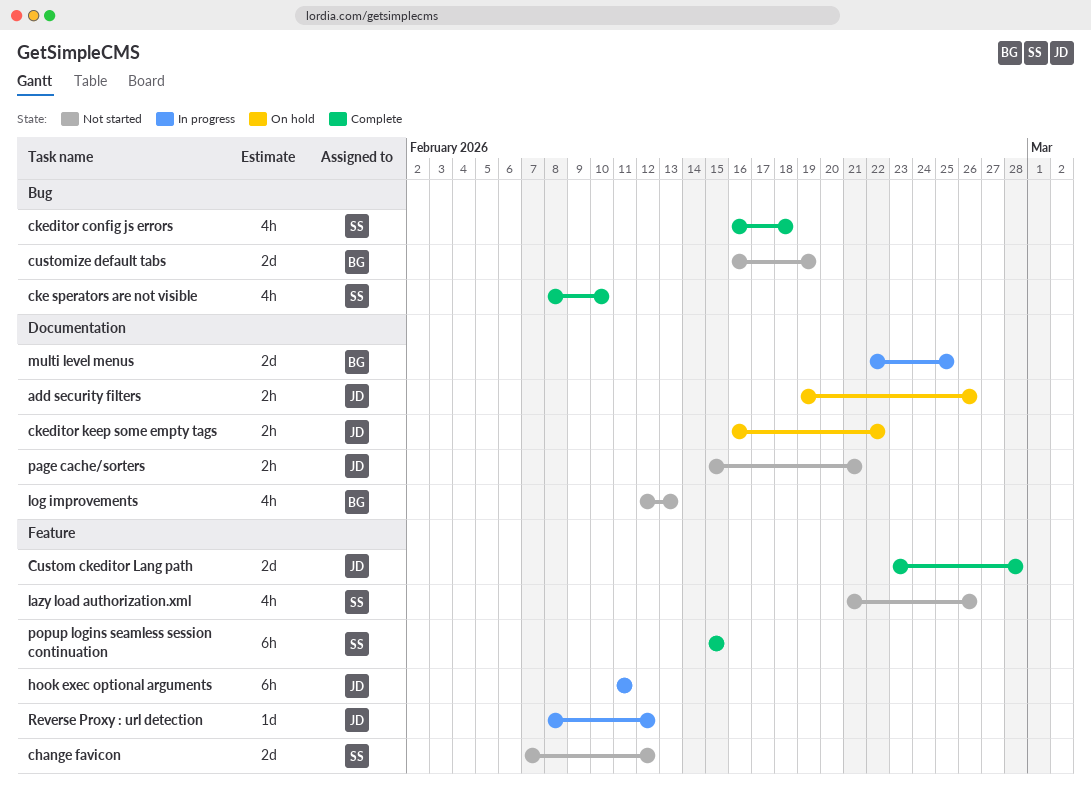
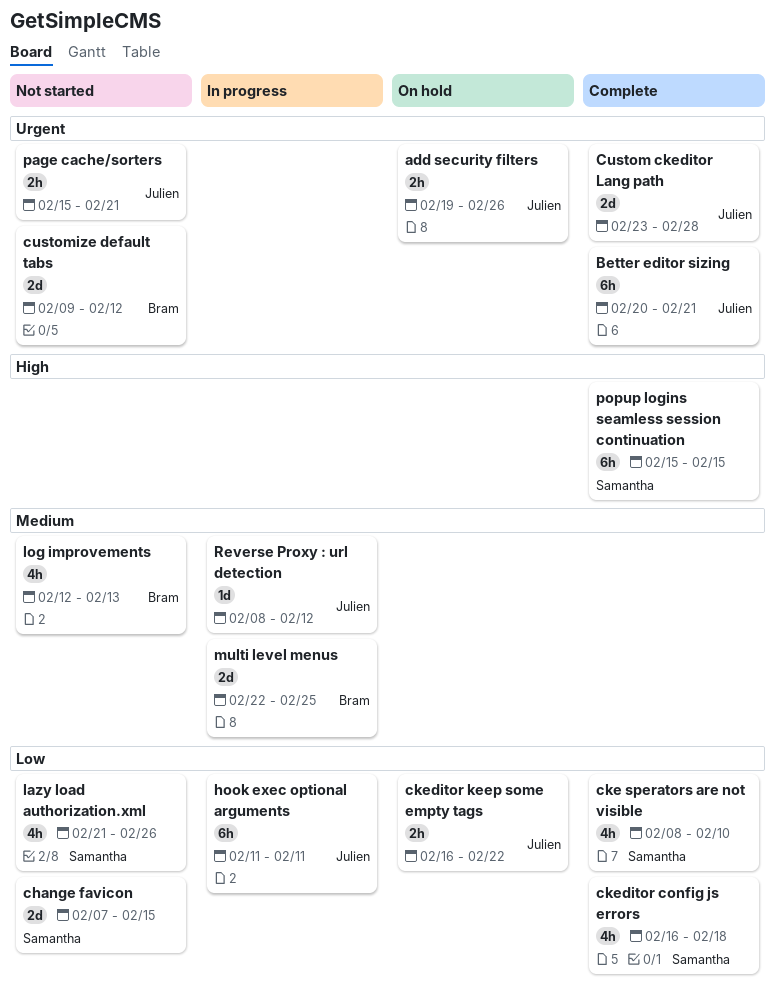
Better editor sizing: none -> present
change favicon, due: Feb 12 -> Feb 15
customize default tabs, start: Feb 16 -> Feb 9
customize default tabs, due: Feb 19 -> Feb 12

